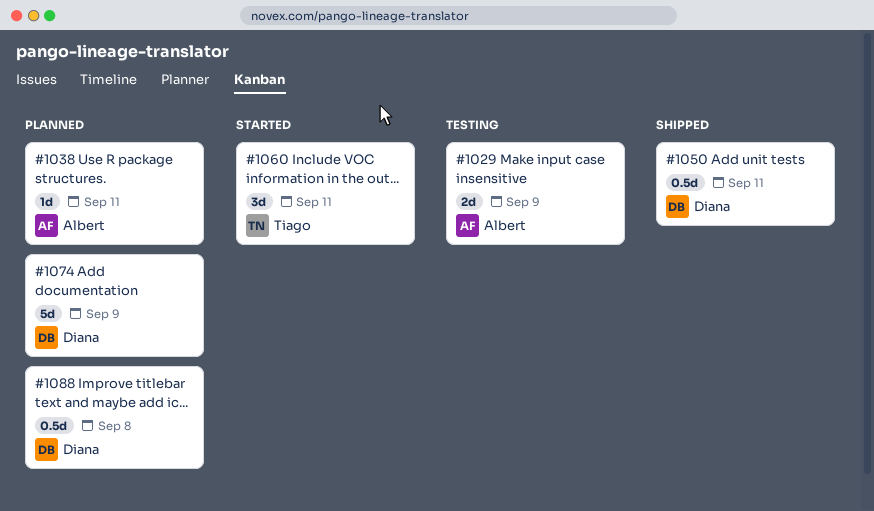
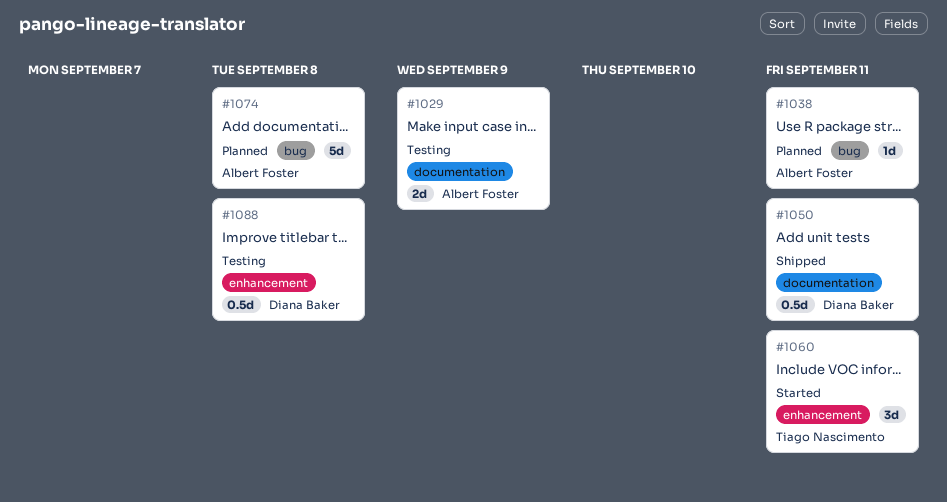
#1074, owner: Diana Baker -> Albert Foster
#1074, due: Sep 9 -> Sep 8
#1088, status: Planned -> Testing

